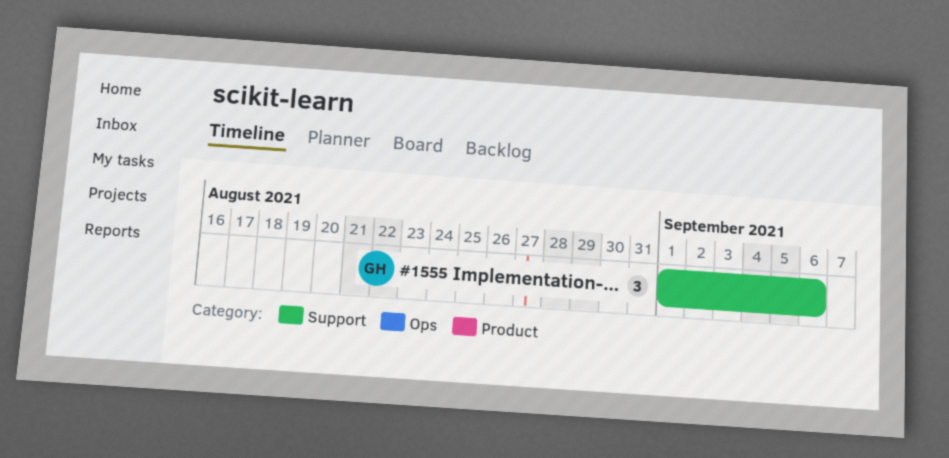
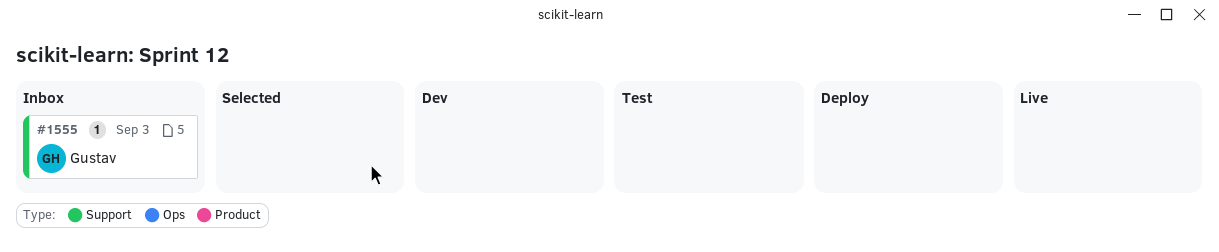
#1555, estimate: 3 -> 1
#1555, due: Sep 6 -> Sep 3

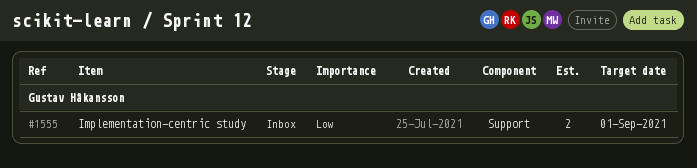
#1555, estimate: 1 -> 2
#1555, due: Sep 3 -> Sep 1

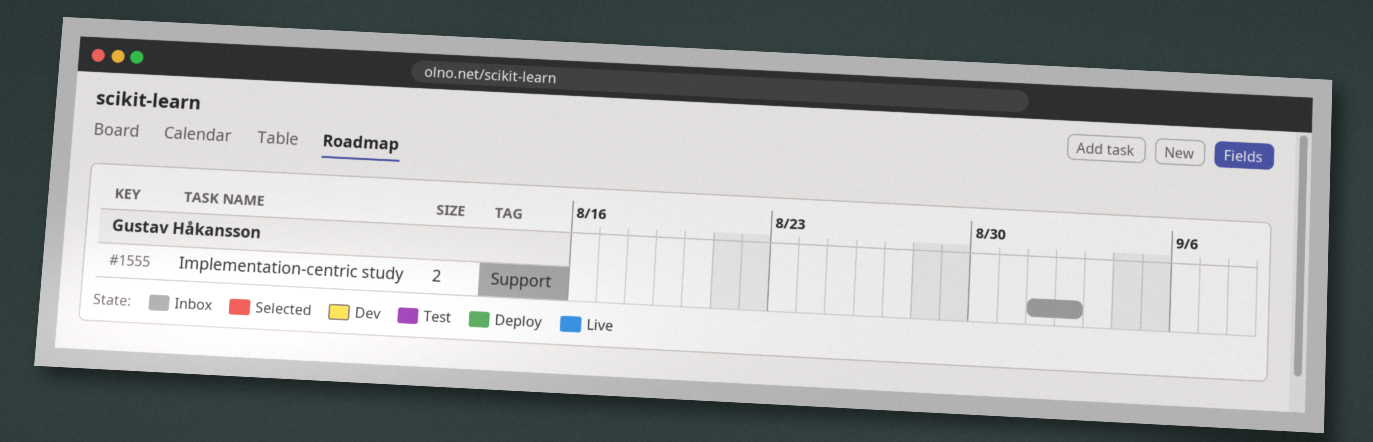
#1555, due: Sep 1 -> Sep 2

